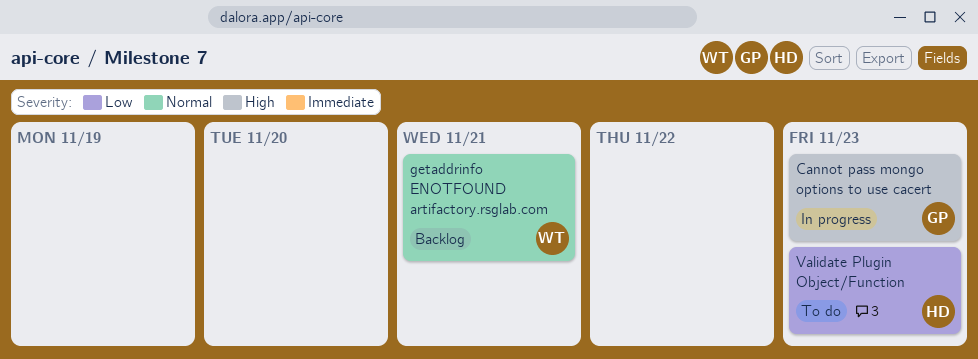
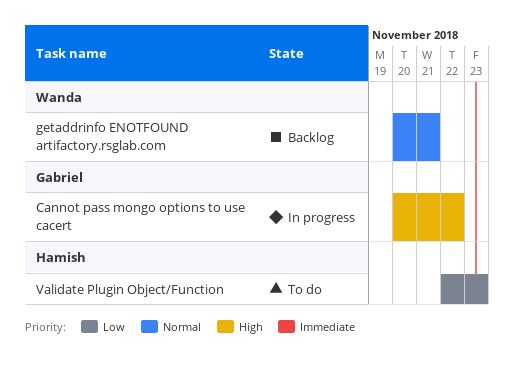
Cannot pass mongo options to use cacert, due: Nov 23 -> Nov 22

